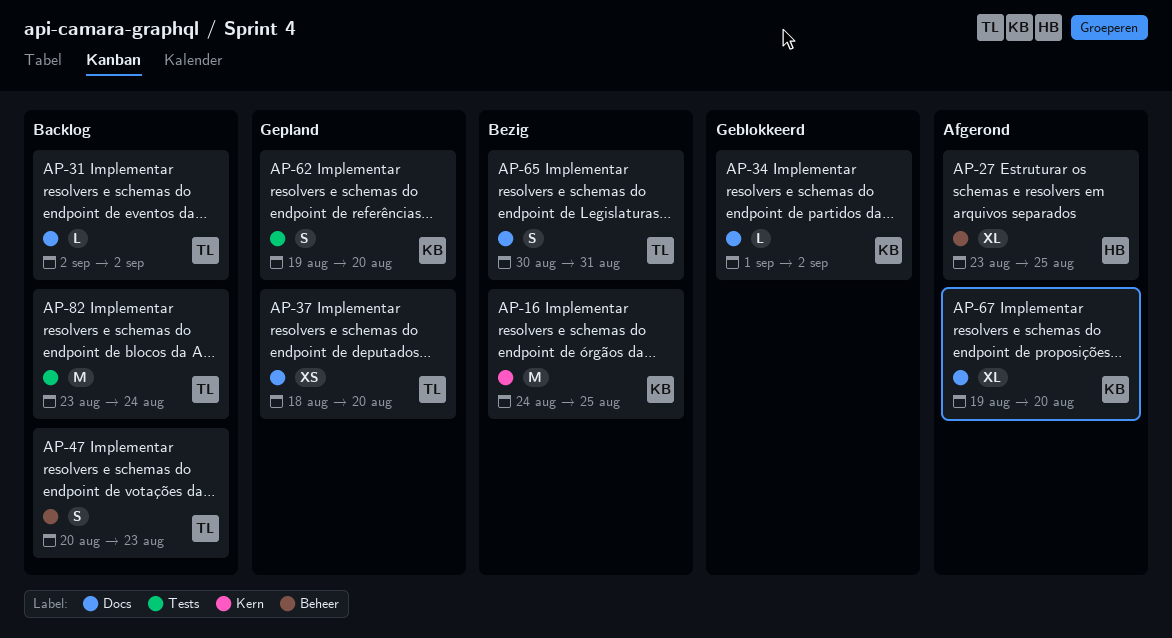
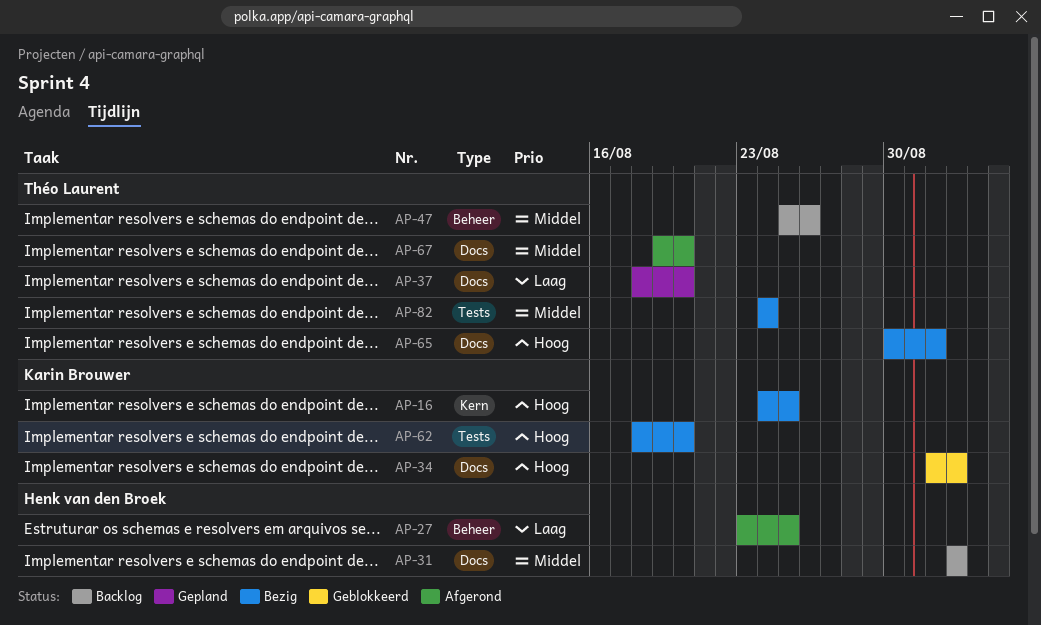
AP-31, owner: Théo Laurent -> Henk van den Broek
AP-47, start: Aug 20 -> Aug 25
AP-47, due: Aug 23 -> Aug 26
AP-62, status: Gepland -> Bezig
AP-62, start: Aug 19 -> Aug 18
AP-65, due: Aug 31 -> Sep 1
AP-67, owner: Karin Brouwer -> Théo Laurent
AP-82, status: Backlog -> Bezig
AP-82, start: Aug 23 -> Aug 24

